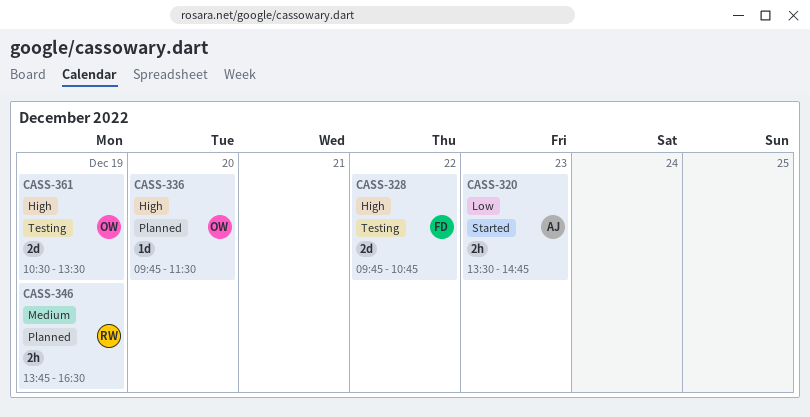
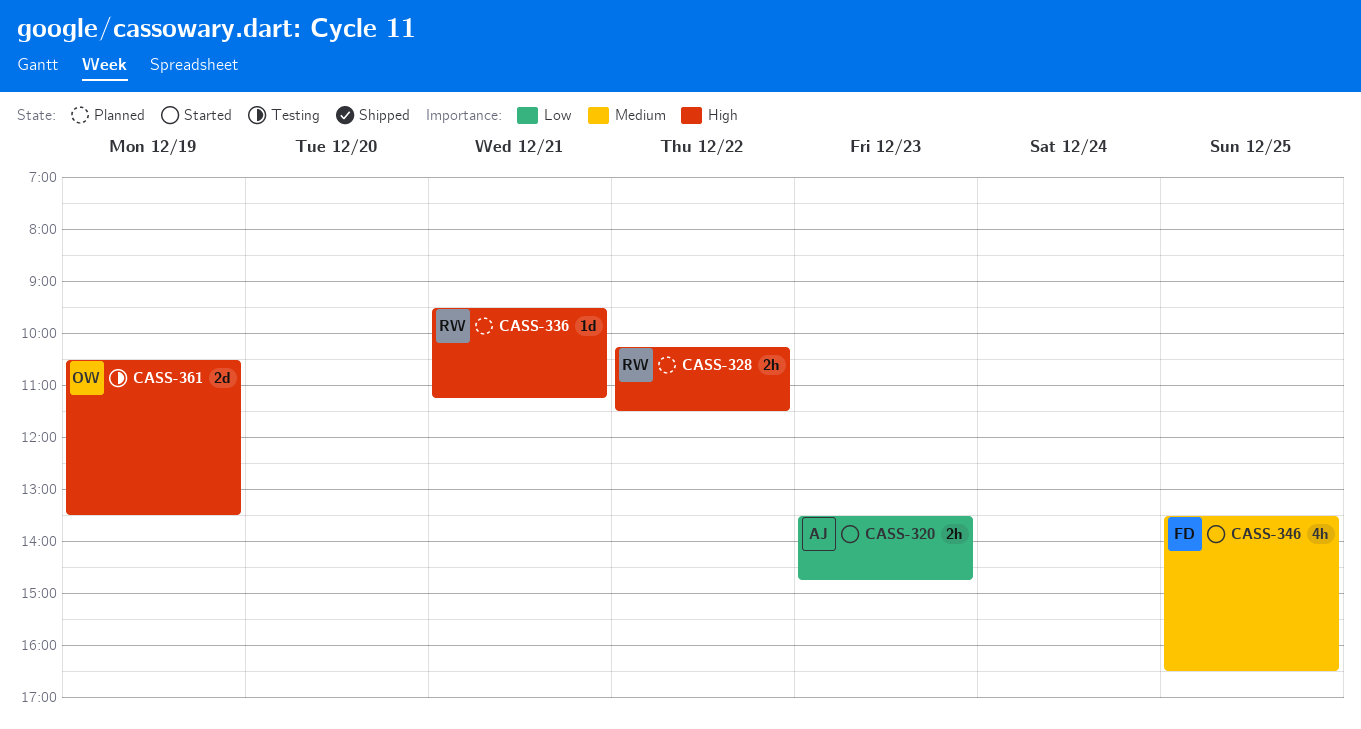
CASS-328, status: Testing -> Planned
CASS-328, owner: FD -> RW
CASS-328, estimate: 2d -> 2h
CASS-328, begins: 09:45 -> 10:15
CASS-328, ends: 10:45 -> 11:30
CASS-336, owner: OW -> RW
CASS-336, day: Dec 20 -> Dec 21
CASS-336, begins: 09:45 -> 09:30
CASS-336, ends: 11:30 -> 11:15
CASS-346, status: Planned -> Started
CASS-346, owner: RW -> FD
CASS-346, estimate: 2h -> 4h
CASS-346, day: Dec 19 -> Dec 25
CASS-346, begins: 13:45 -> 13:30

